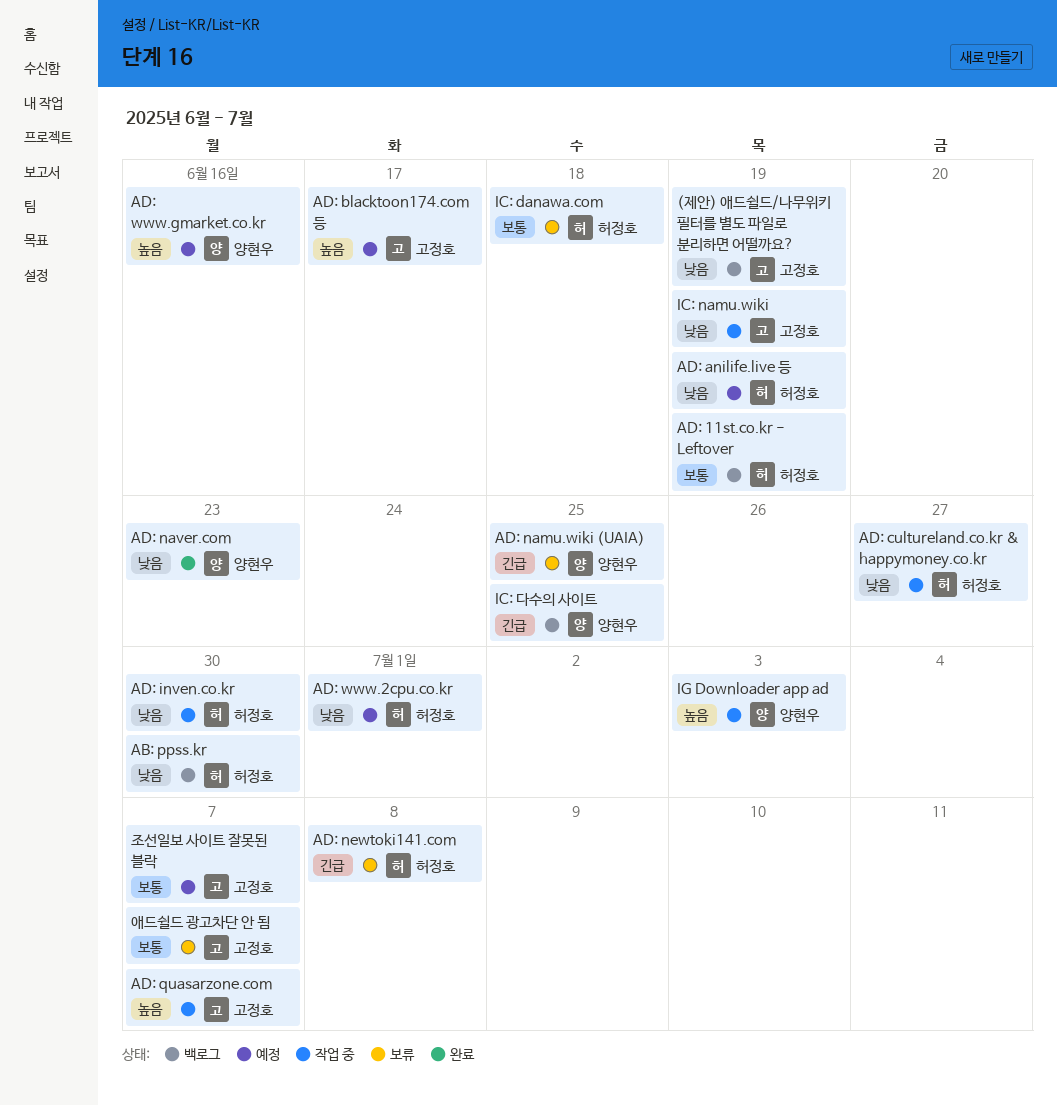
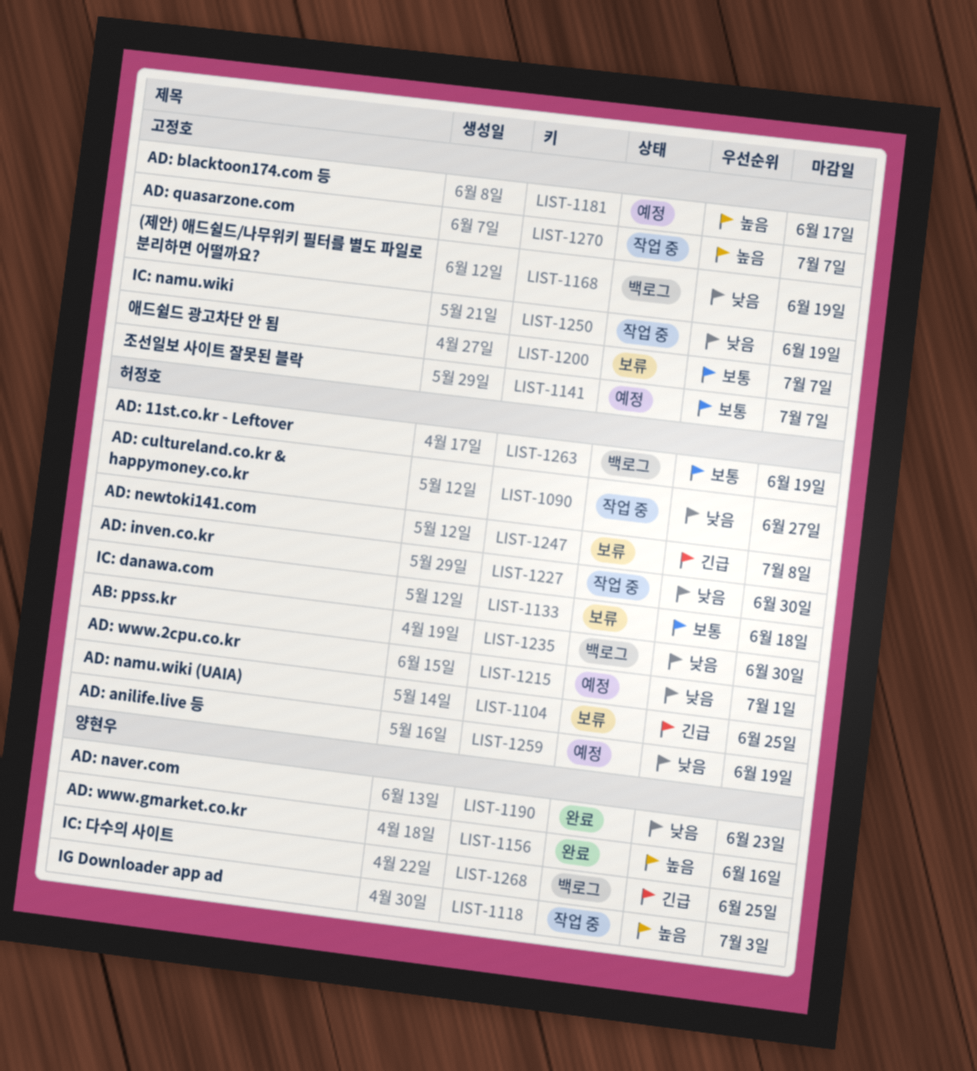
AD: namu.wiki (UAIA), owner: 양현우 -> 허정호
AD: www.gmarket.co.kr, status: 예정 -> 완료

